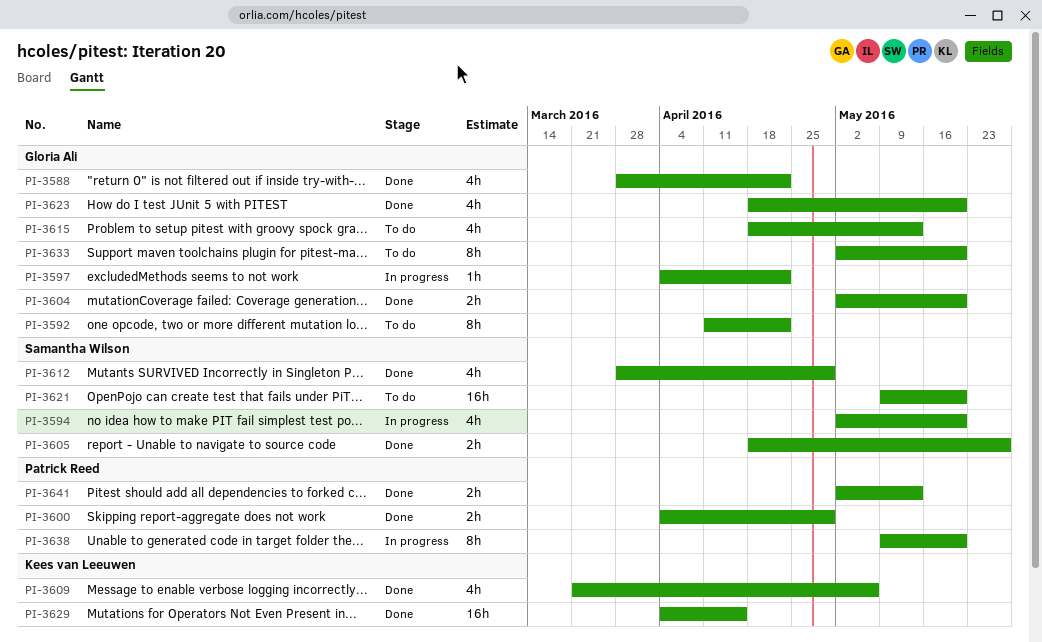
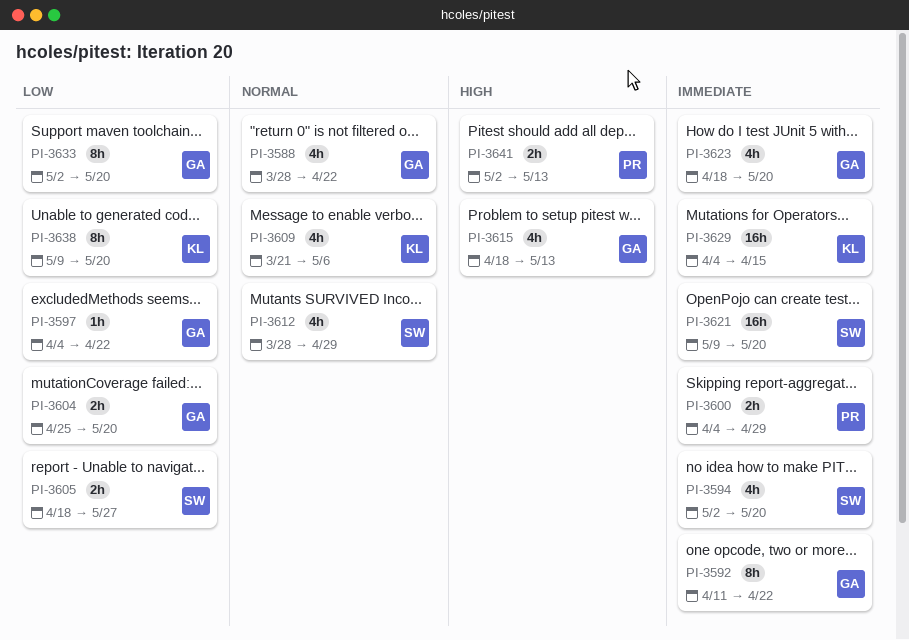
PI-3604, start: May 2 -> Apr 25
PI-3638, owner: Patrick Reed -> Kees van Leeuwen

